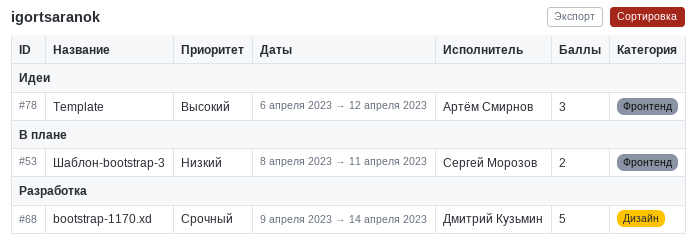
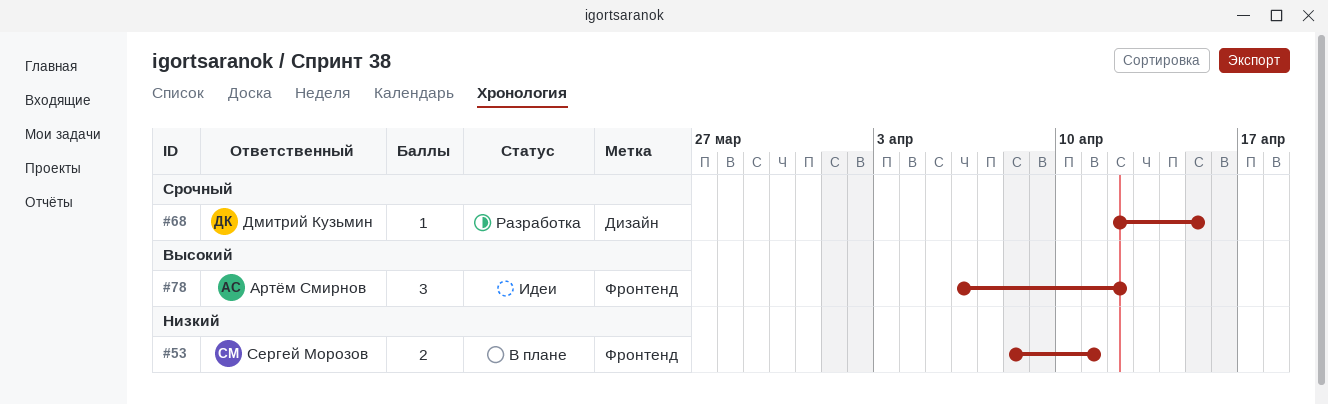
#68, estimate: 5 -> 1
#68, start: Apr 9 -> Apr 12
#68, due: Apr 14 -> Apr 15

